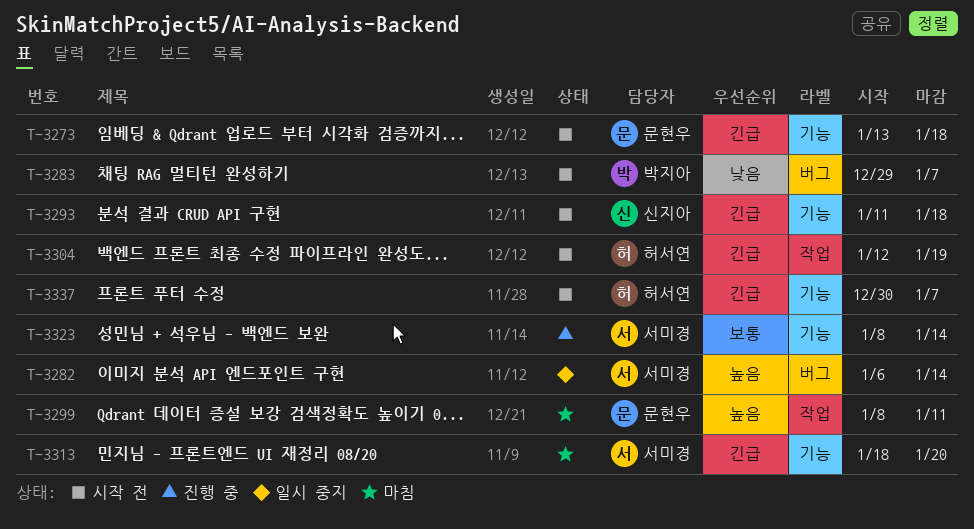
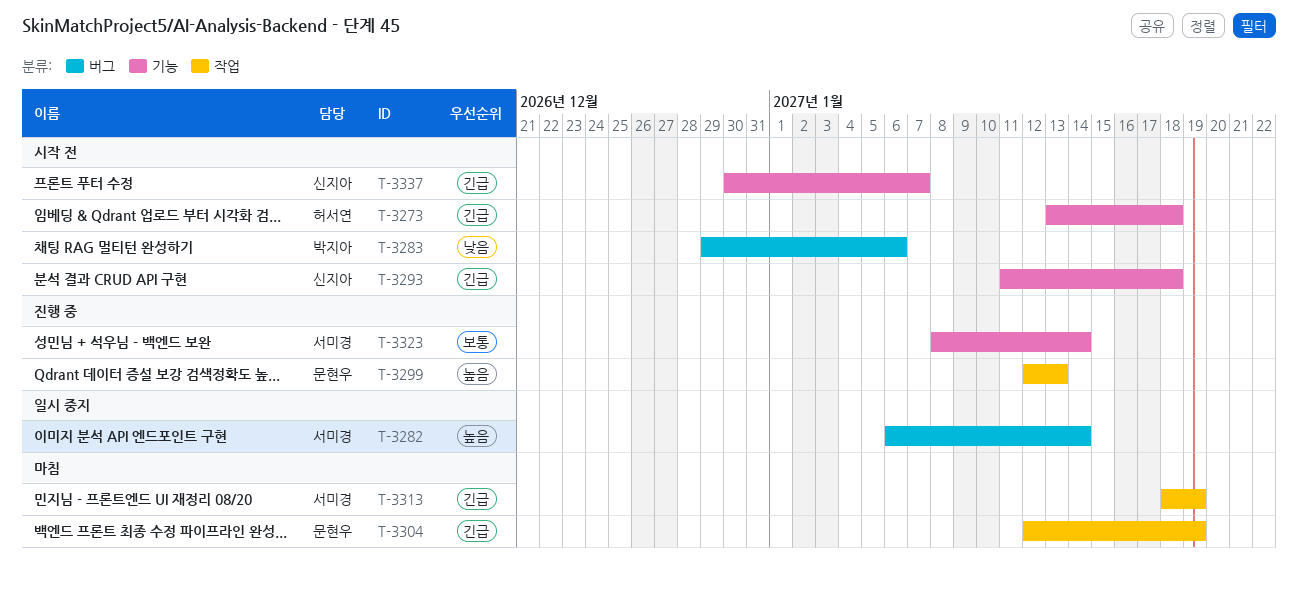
T-3273, owner: 문현우 -> 허서연
T-3283, due: Jan 7 -> Jan 6
T-3299, status: 마침 -> 진행 중
T-3299, start: Jan 8 -> Jan 12
T-3299, due: Jan 11 -> Jan 13
T-3304, status: 시작 전 -> 마침
T-3304, owner: 허서연 -> 문현우
T-3313, label: 기능 -> 작업
T-3313, due: Jan 20 -> Jan 19
T-3337, owner: 허서연 -> 신지아

